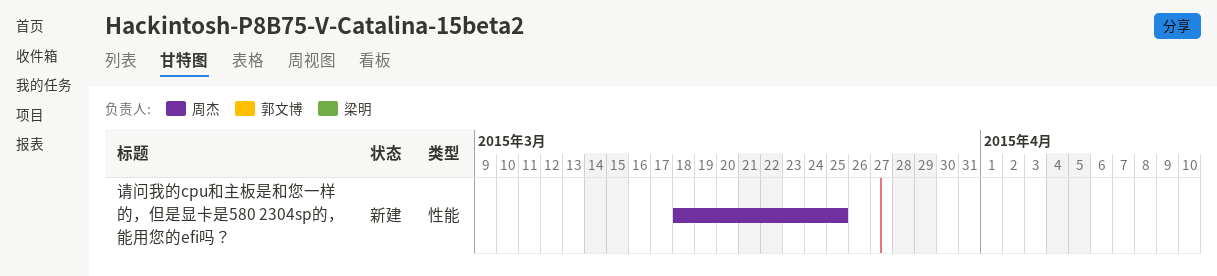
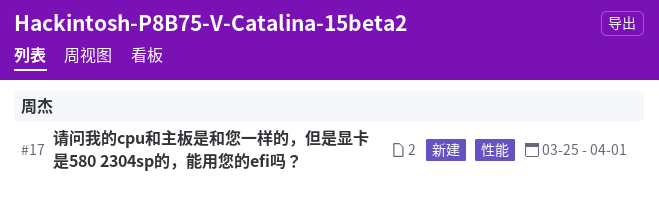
请问我的cpu和主板是和您一样的，但是显卡是580 2304sp的，能用您的efi吗？, start: Mar 18 -> Mar 25
请问我的cpu和主板是和您一样的，但是显卡是580 2304sp的，能用您的efi吗？, due: Mar 25 -> Apr 1

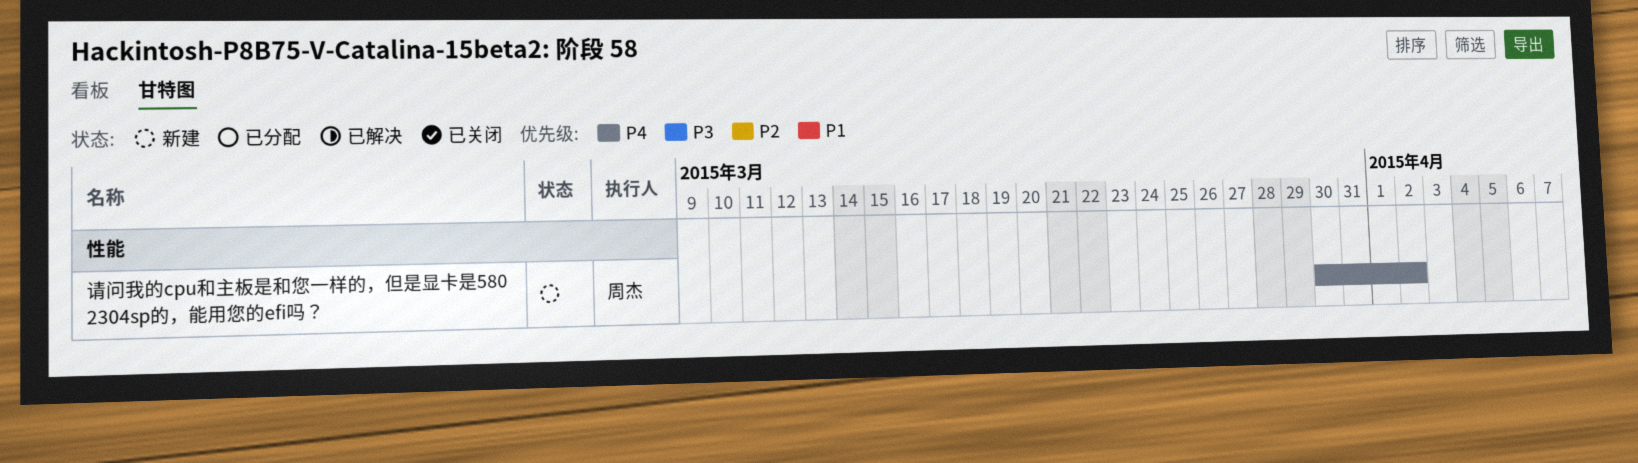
请问我的cpu和主板是和您一样的，但是显卡是580 2304sp的，能用您的efi吗？, start: Mar 25 -> Mar 30
请问我的cpu和主板是和您一样的，但是显卡是580 2304sp的，能用您的efi吗？, due: Apr 1 -> Apr 2

